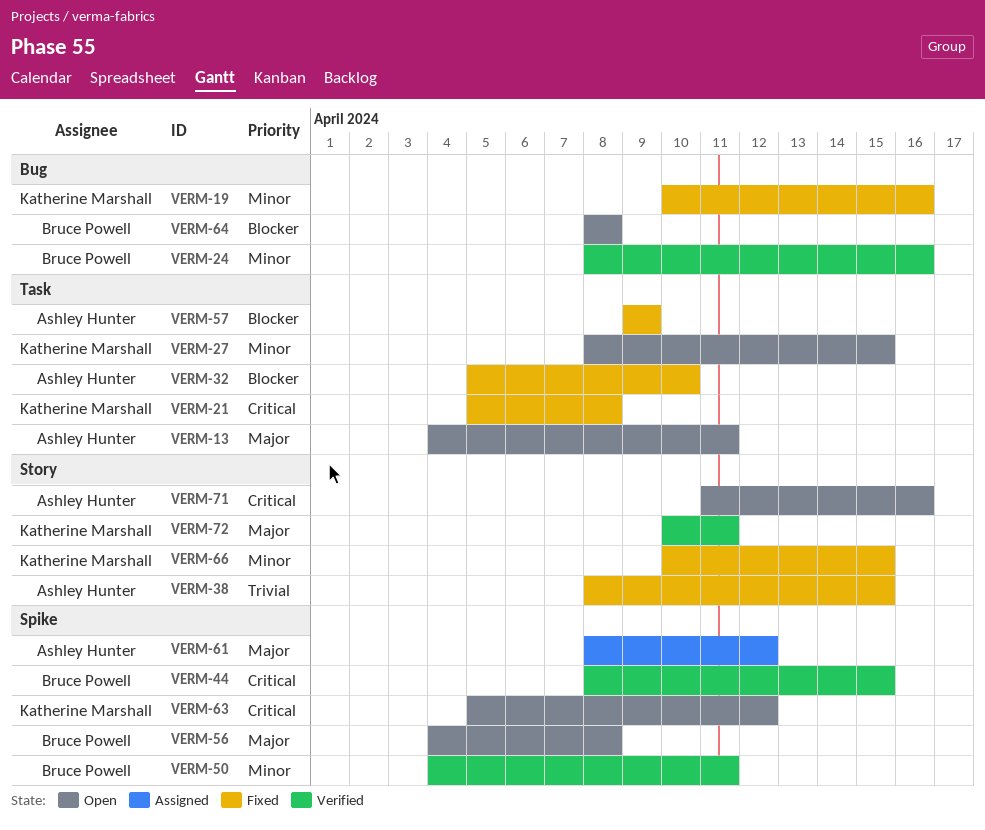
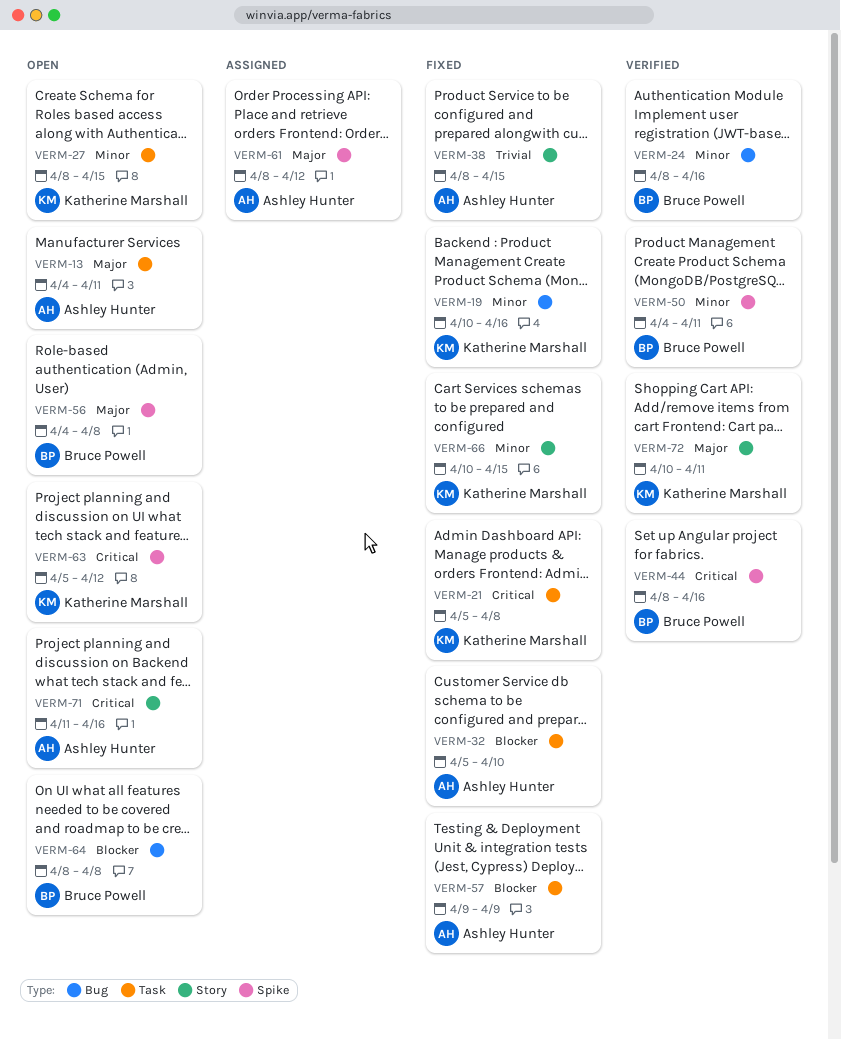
VERM-44, due: Apr 15 -> Apr 16

